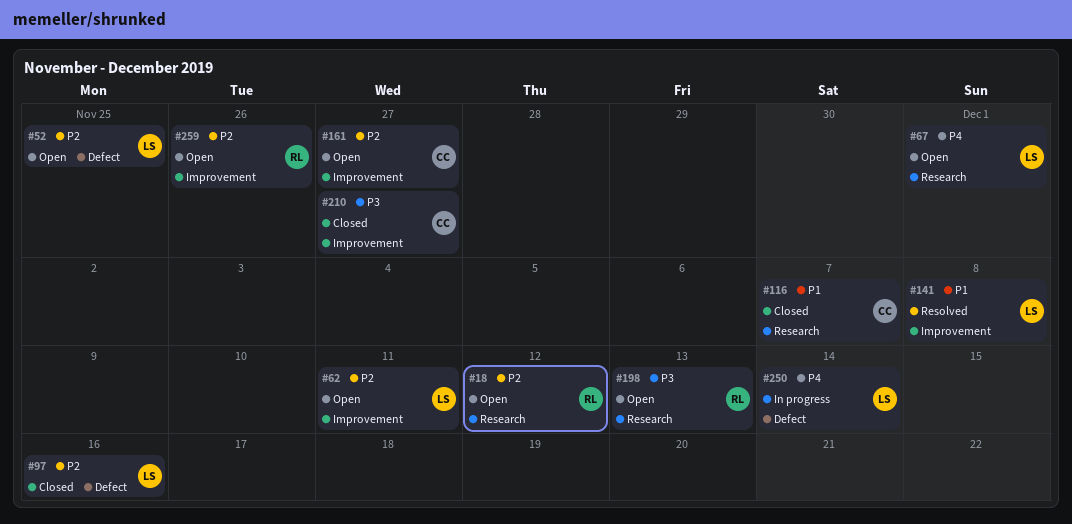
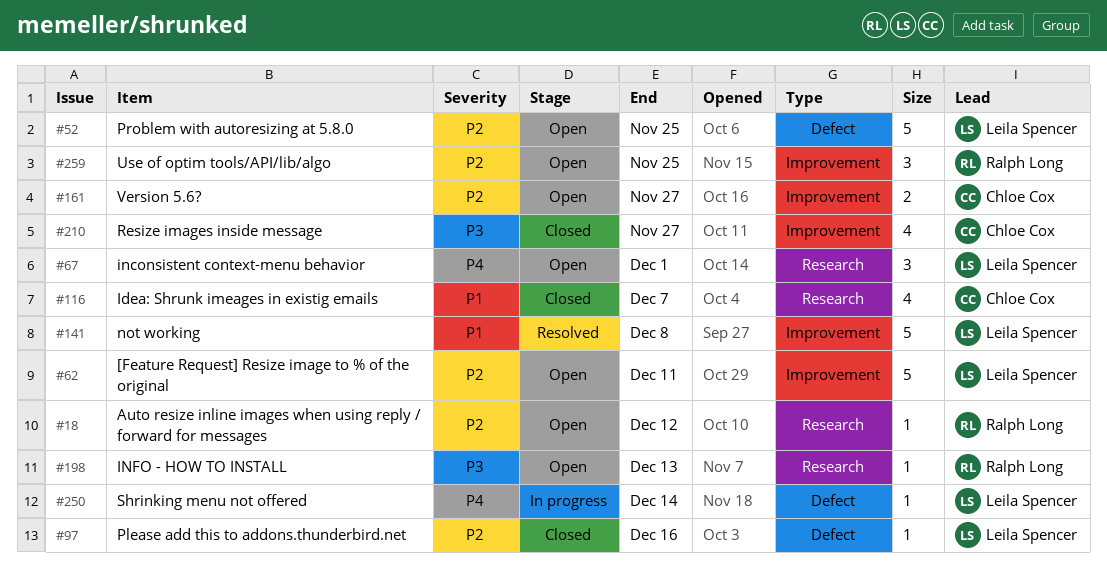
#259, due: Nov 26 -> Nov 25

